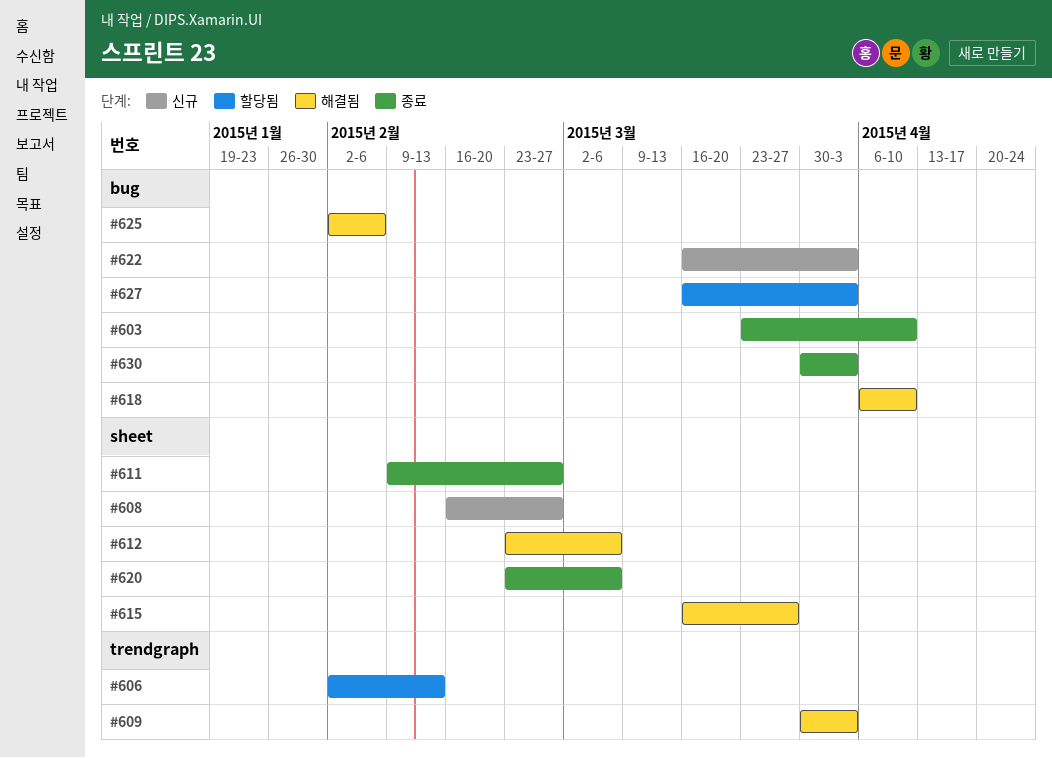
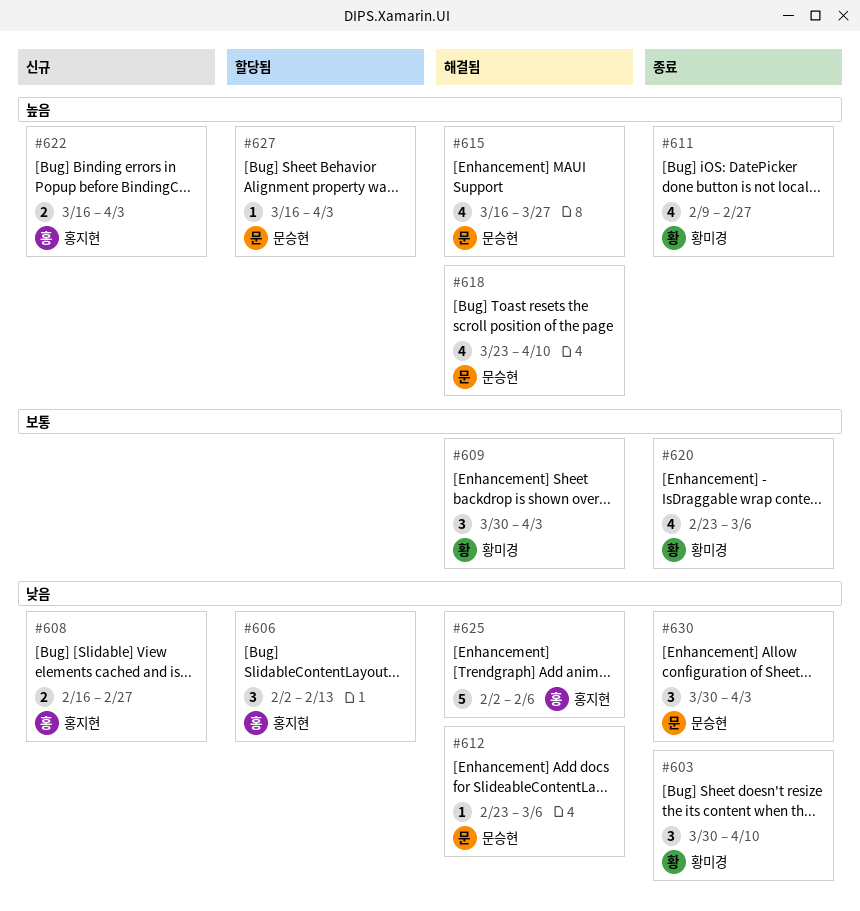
#603, start: Mar 23 -> Mar 30
#618, start: Apr 6 -> Mar 23

